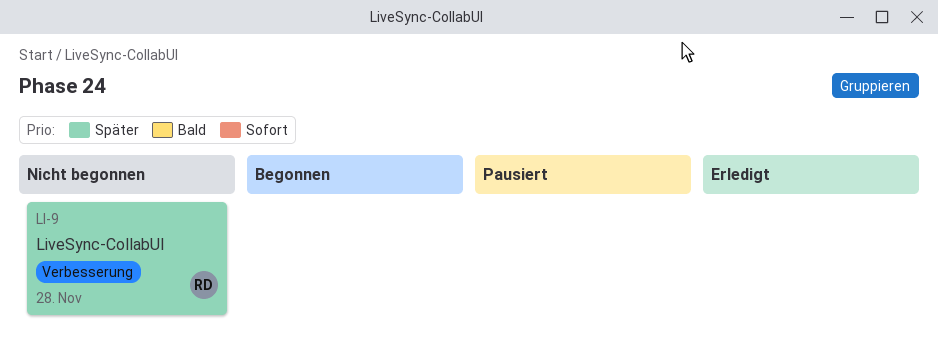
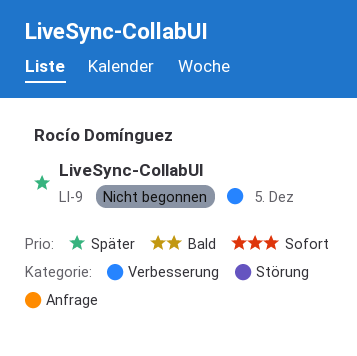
LI-9, due: Nov 28 -> Dec 5

